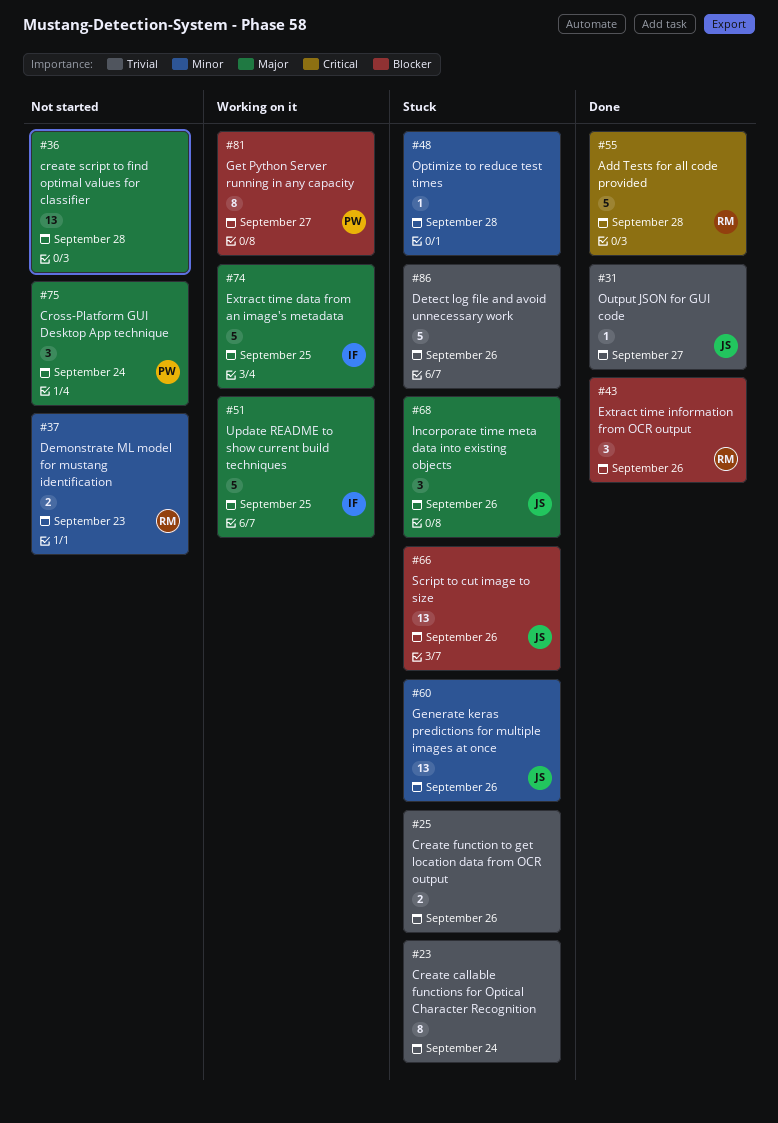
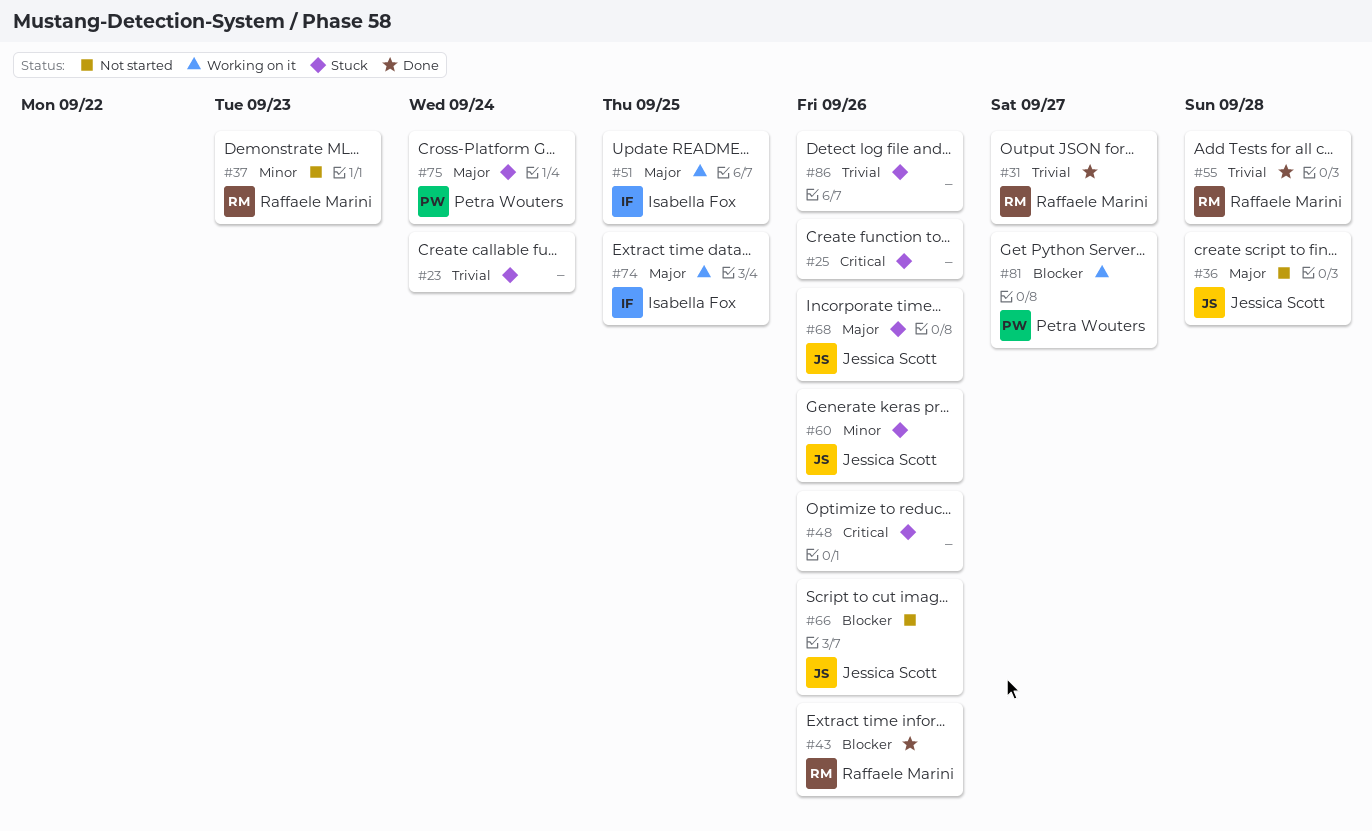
#25, priority: Trivial -> Critical
#31, owner: Jessica Scott -> Raffaele Marini
#36, owner: none -> Jessica Scott
#48, priority: Minor -> Critical
#48, due: Sep 28 -> Sep 26
#55, priority: Critical -> Trivial
#66, status: Stuck -> Not started
#75, status: Not started -> Stuck

